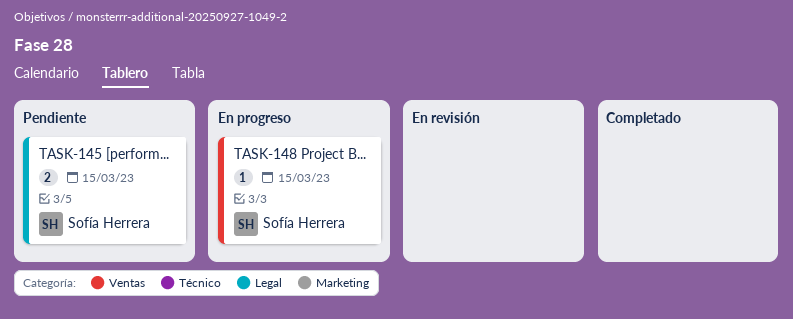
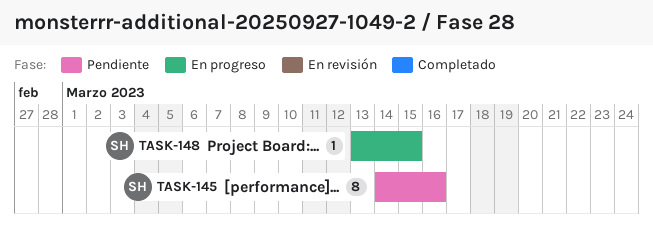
TASK-145, estimate: 2 -> 8
TASK-145, due: Mar 15 -> Mar 16

